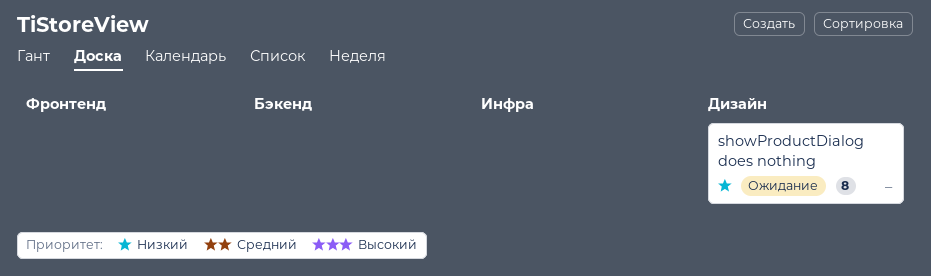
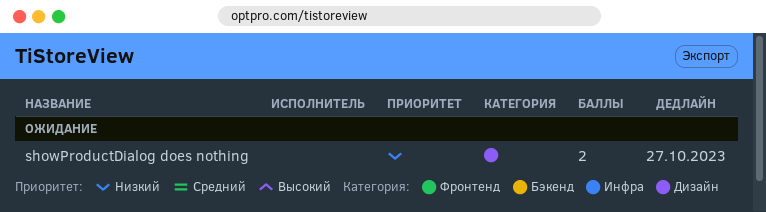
showProductDialog does nothing, estimate: 8 -> 2

